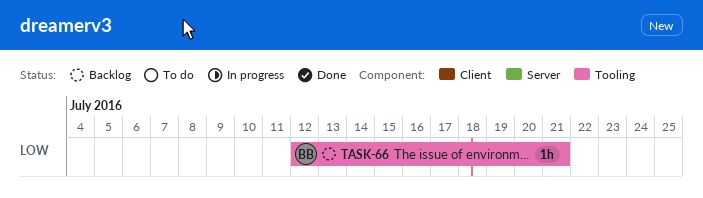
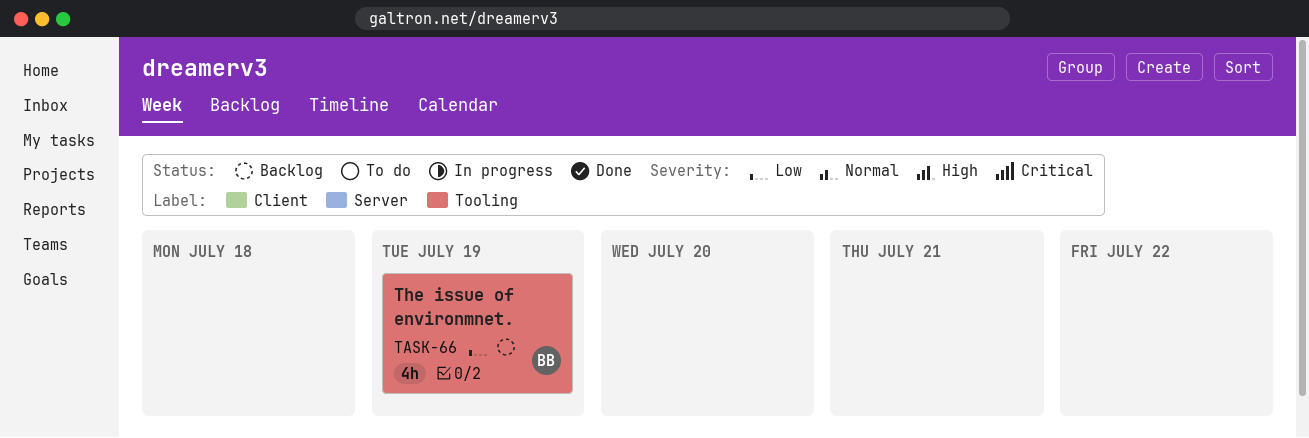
TASK-66, estimate: 1h -> 4h
TASK-66, due: Jul 21 -> Jul 19

